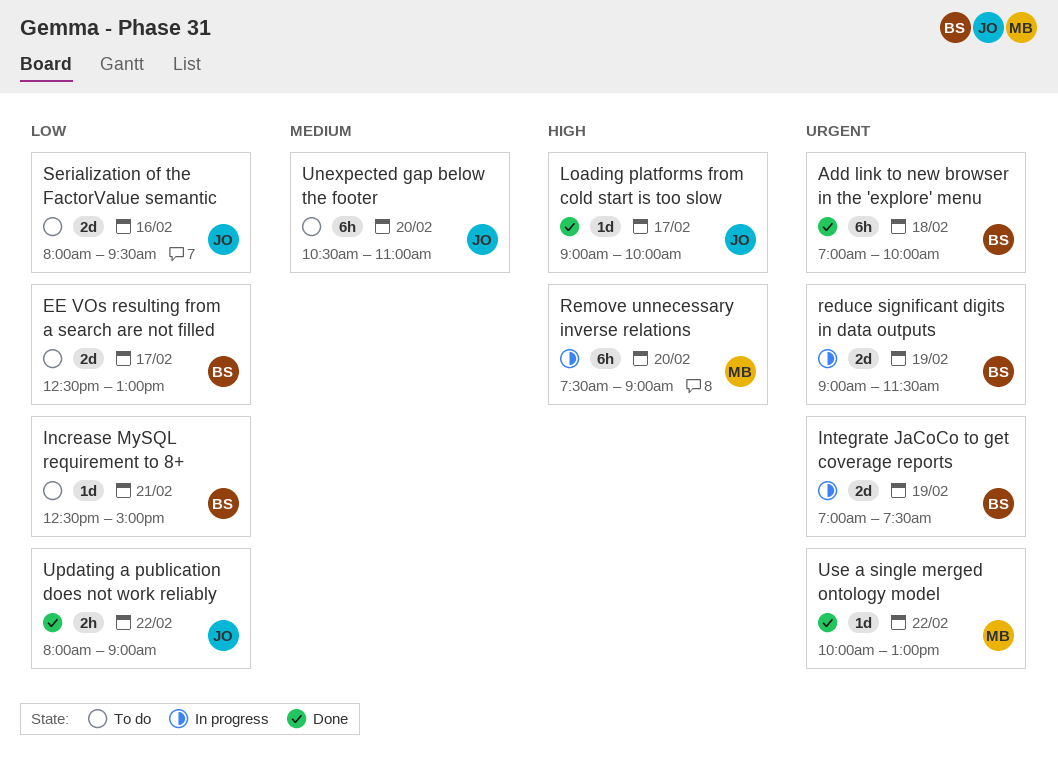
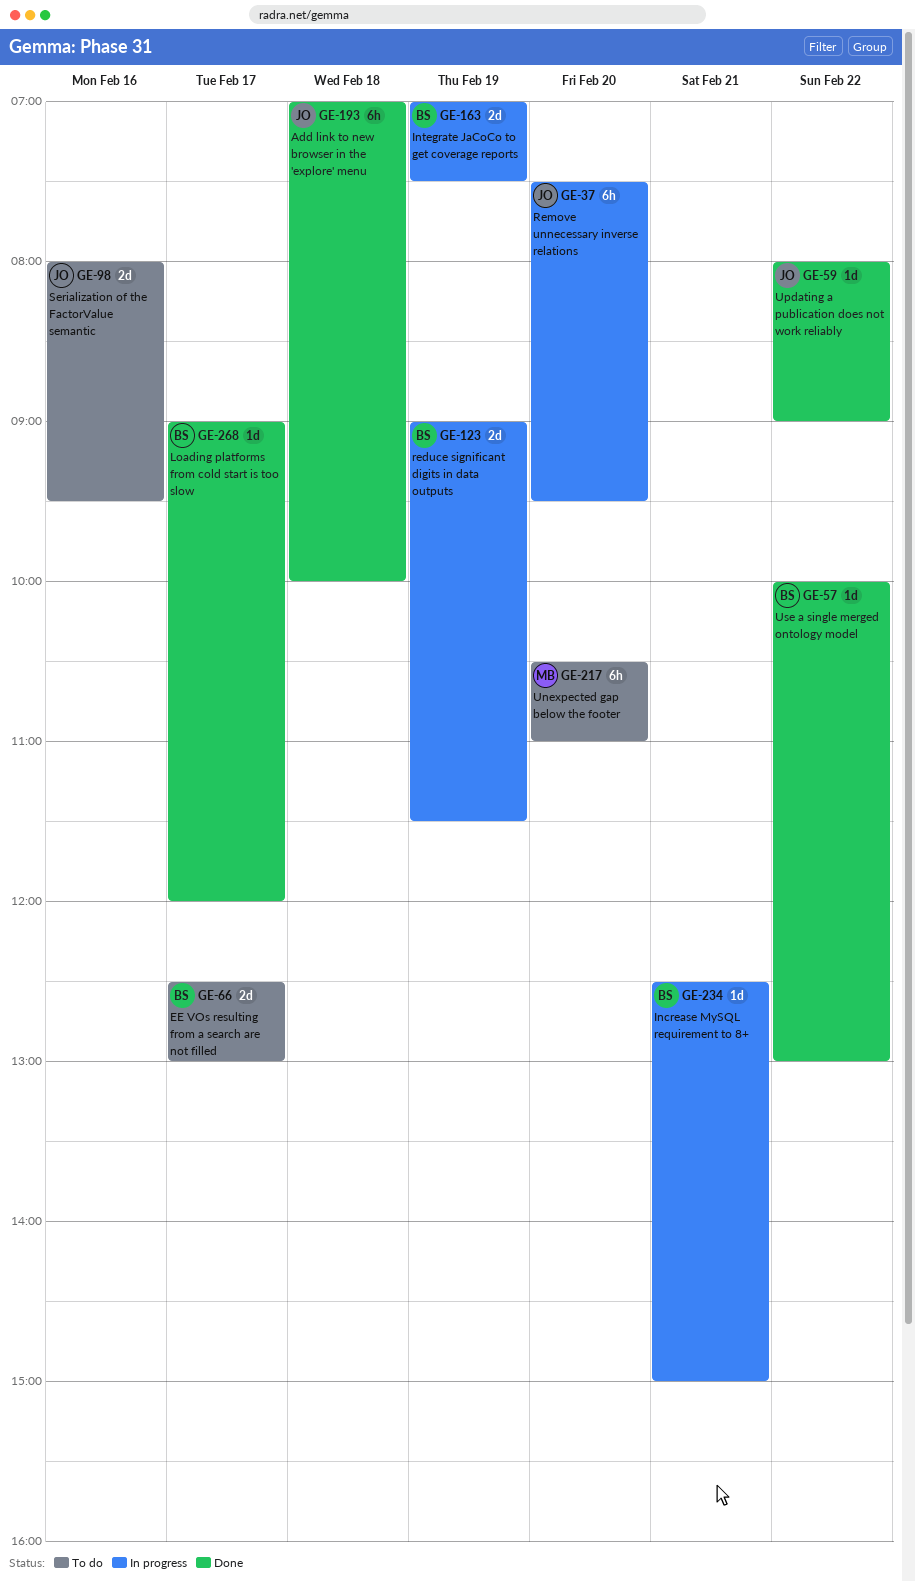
Add link to new browser in the 'explore' menu, owner: BS -> JO
Increase MySQL requirement to 8+, status: To do -> In progress
Loading platforms from cold start is too slow, owner: JO -> BS
Loading platforms from cold start is too slow, ends: 10:00 -> 12:00
Remove unnecessary inverse relations, owner: MB -> JO
Remove unnecessary inverse relations, ends: 09:00 -> 09:30
Unexpected gap below the footer, owner: JO -> MB
Updating a publication does not work reliably, estimate: 2h -> 1d
Use a single merged ontology model, owner: MB -> BS

